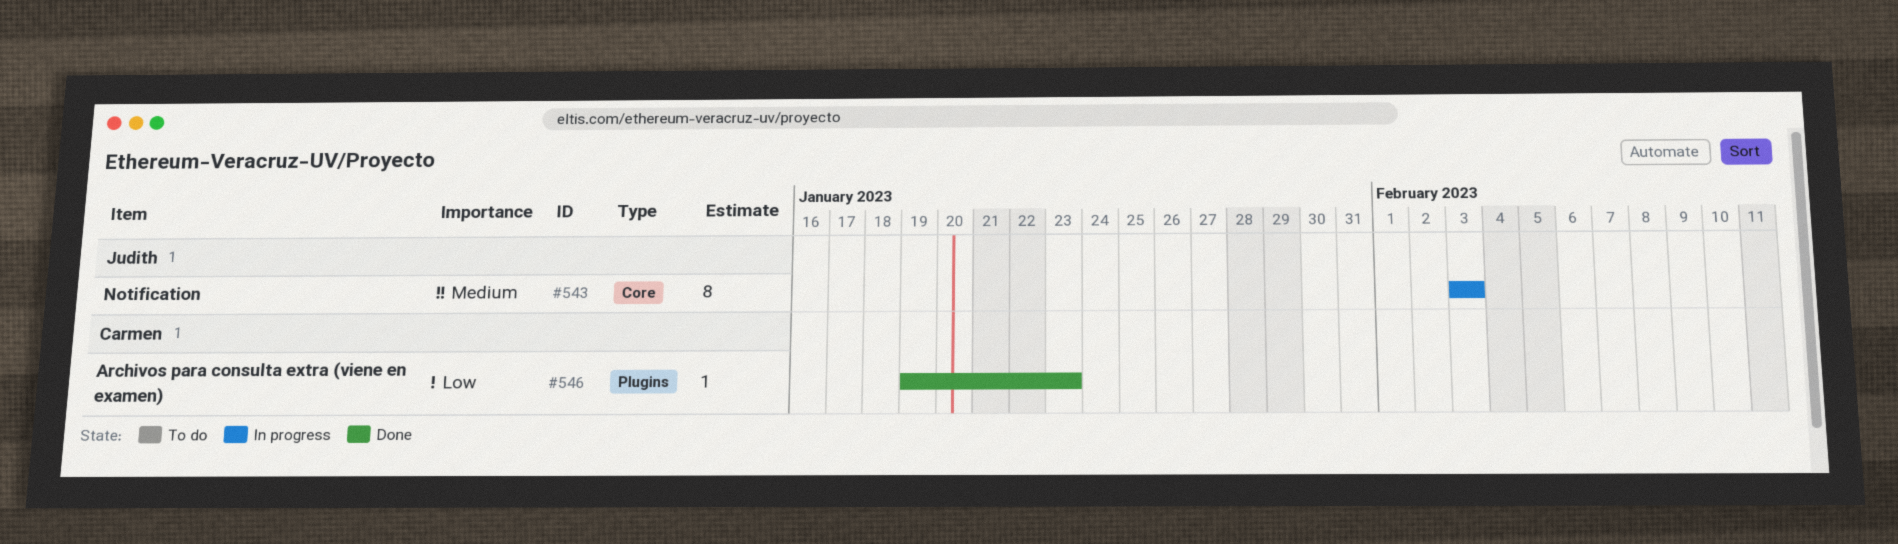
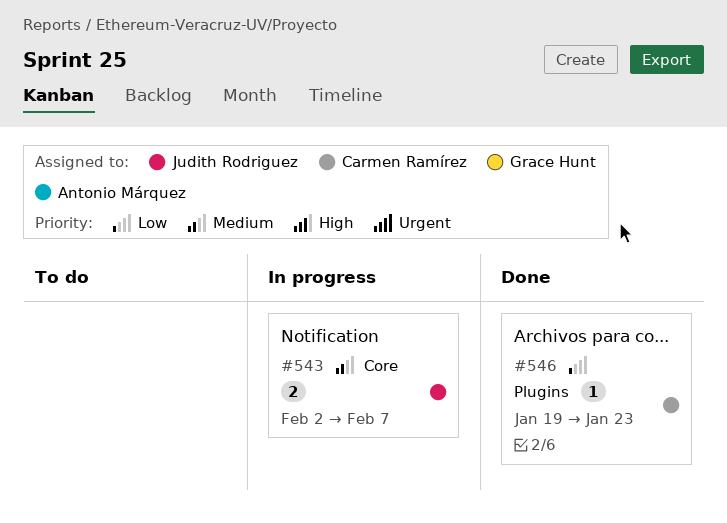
#543, estimate: 8 -> 2
#543, start: Feb 3 -> Feb 2
#543, due: Feb 3 -> Feb 7

